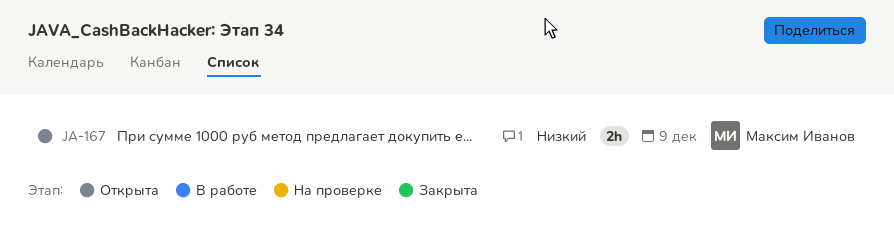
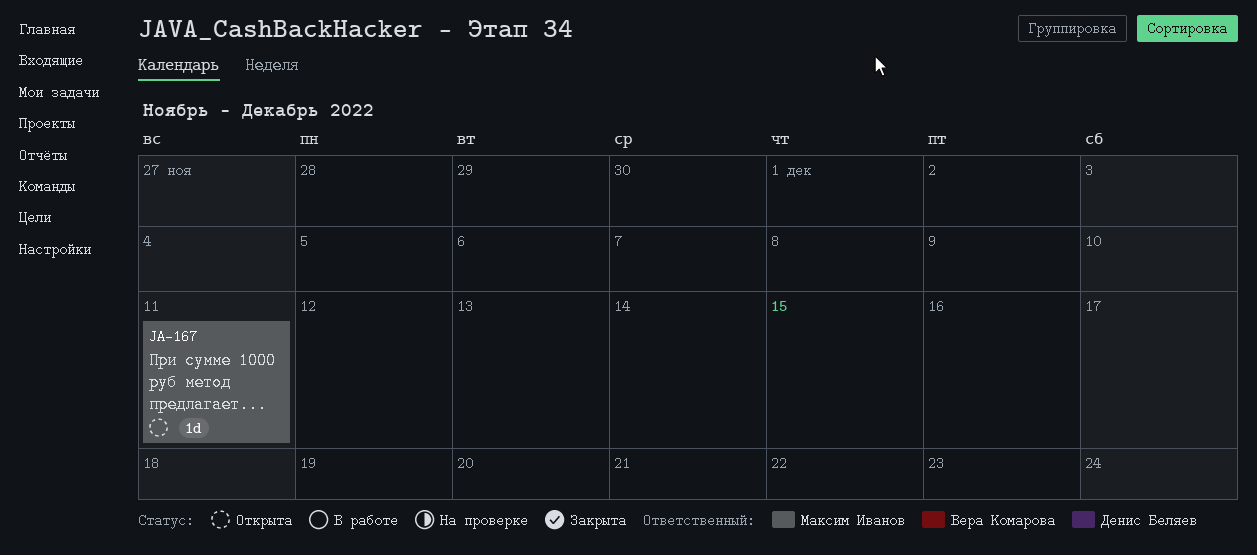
JA-167, estimate: 2h -> 1d
JA-167, due: Dec 9 -> Dec 11

